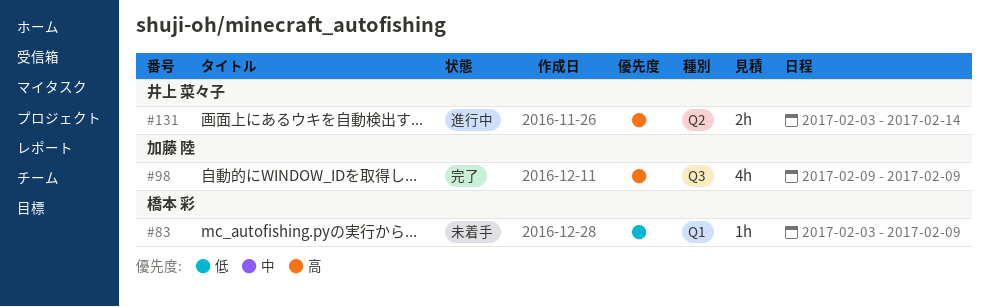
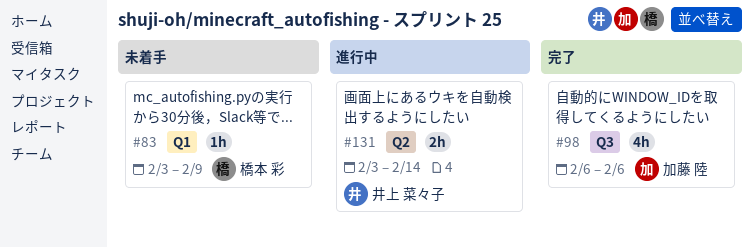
#98, start: Feb 9 -> Feb 6
#98, due: Feb 9 -> Feb 6

